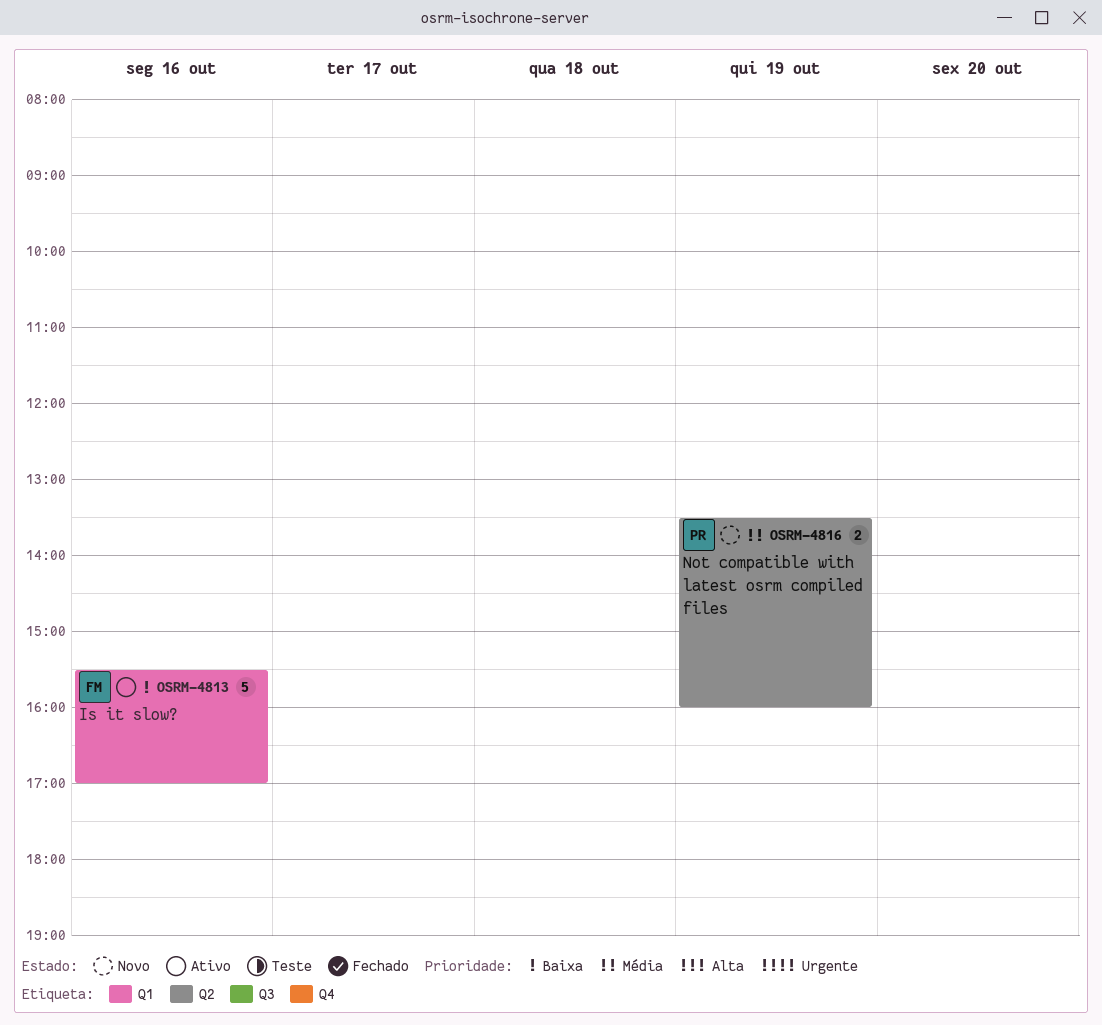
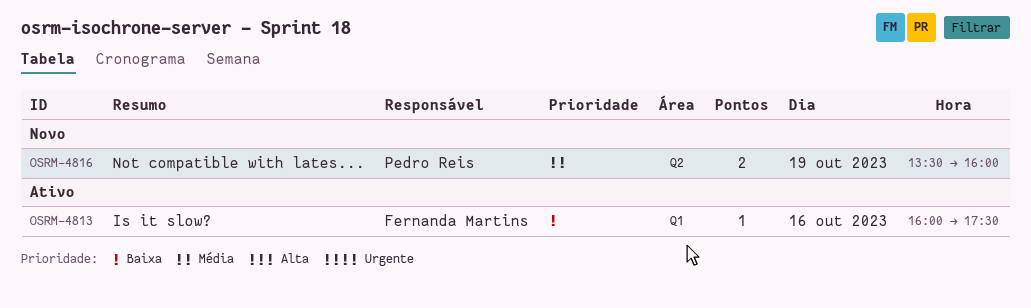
OSRM-4813, estimate: 5 -> 1
OSRM-4813, begins: 15:30 -> 16:00
OSRM-4813, ends: 17:00 -> 17:30

